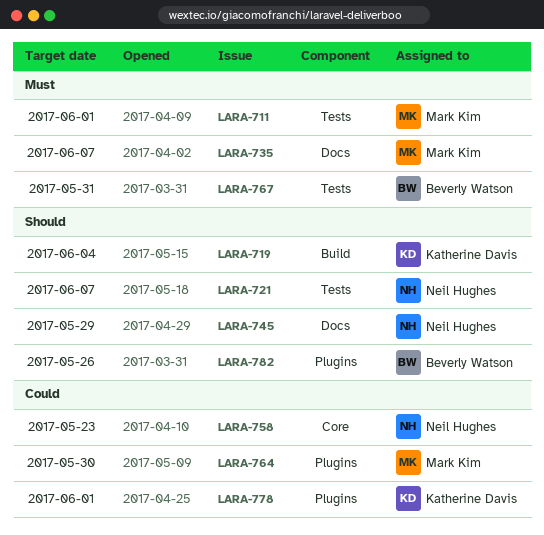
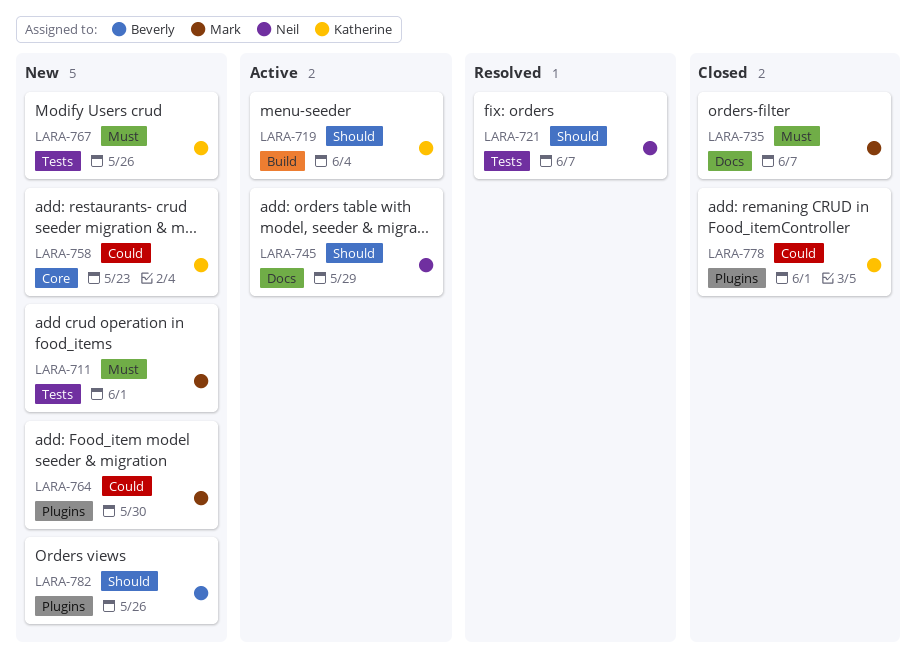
LARA-758, owner: Neil Hughes -> Katherine Davis
LARA-767, owner: Beverly Watson -> Katherine Davis
LARA-767, due: May 31 -> May 26

